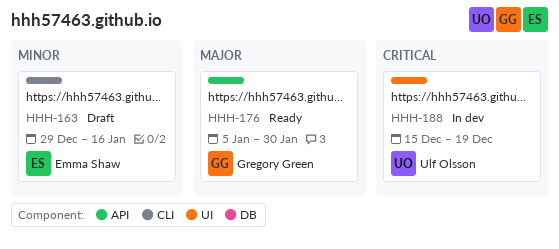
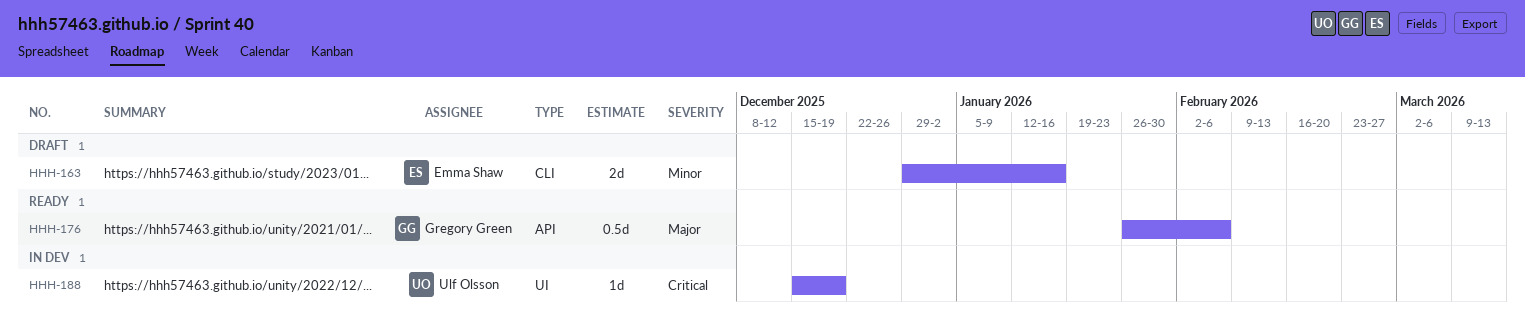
HHH-176, start: Jan 5 -> Jan 26
HHH-176, due: Jan 30 -> Feb 6

